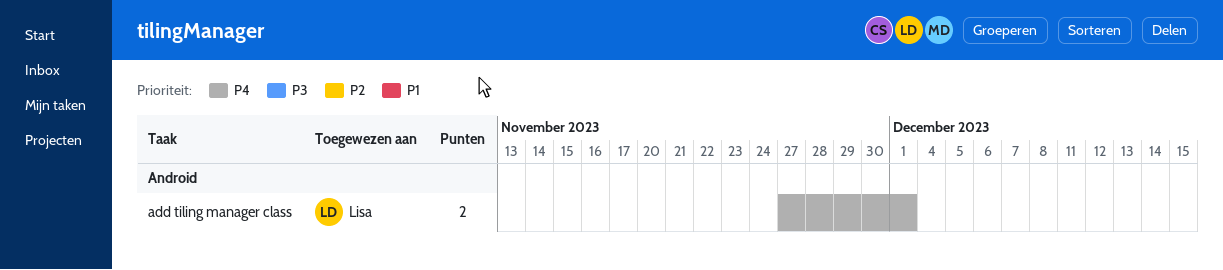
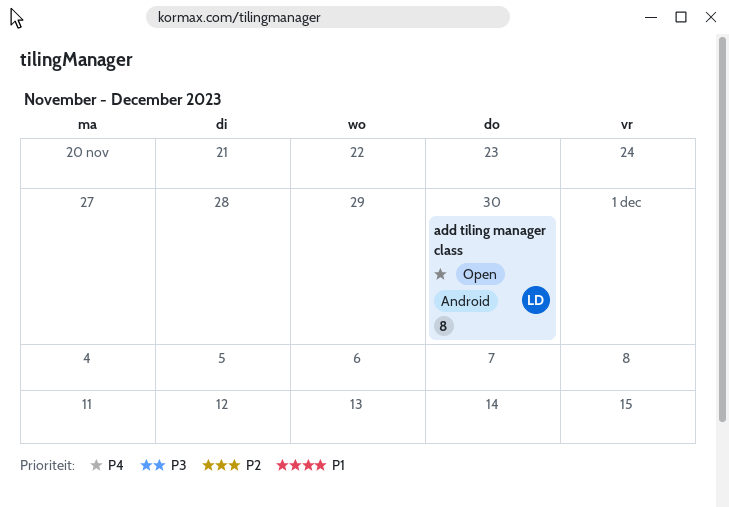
add tiling manager class, estimate: 2 -> 8
add tiling manager class, due: Dec 1 -> Nov 30

